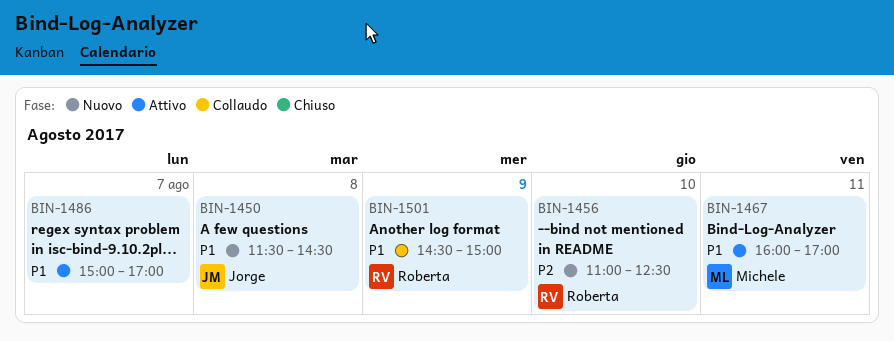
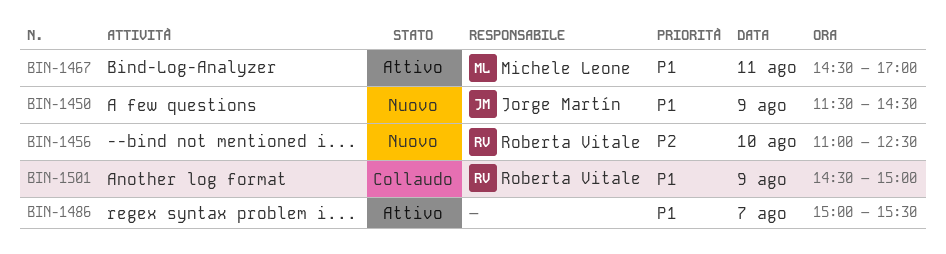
BIN-1450, day: Aug 8 -> Aug 9
BIN-1467, begins: 16:00 -> 14:30
BIN-1486, ends: 17:00 -> 15:30

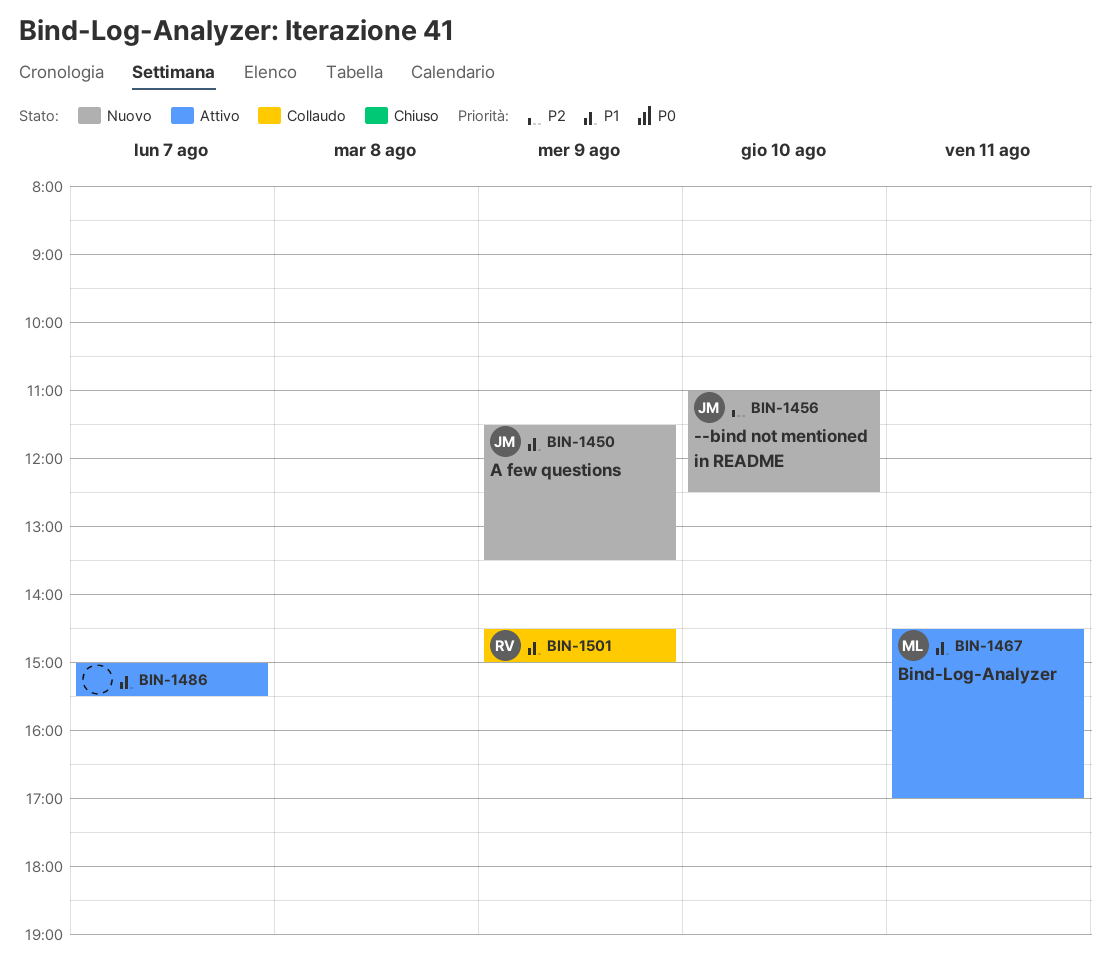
BIN-1450, ends: 14:30 -> 13:30
BIN-1456, owner: Roberta Vitale -> Jorge Martín

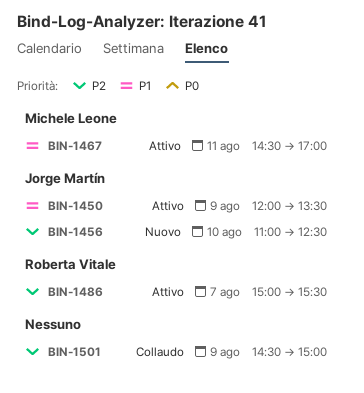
BIN-1450, status: Nuovo -> Attivo
BIN-1450, begins: 11:30 -> 12:00
BIN-1486, owner: none -> Roberta Vitale
BIN-1486, priority: P1 -> P2
BIN-1501, owner: Roberta Vitale -> none
BIN-1501, priority: P1 -> P2

